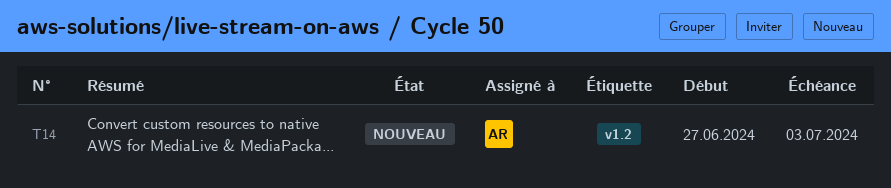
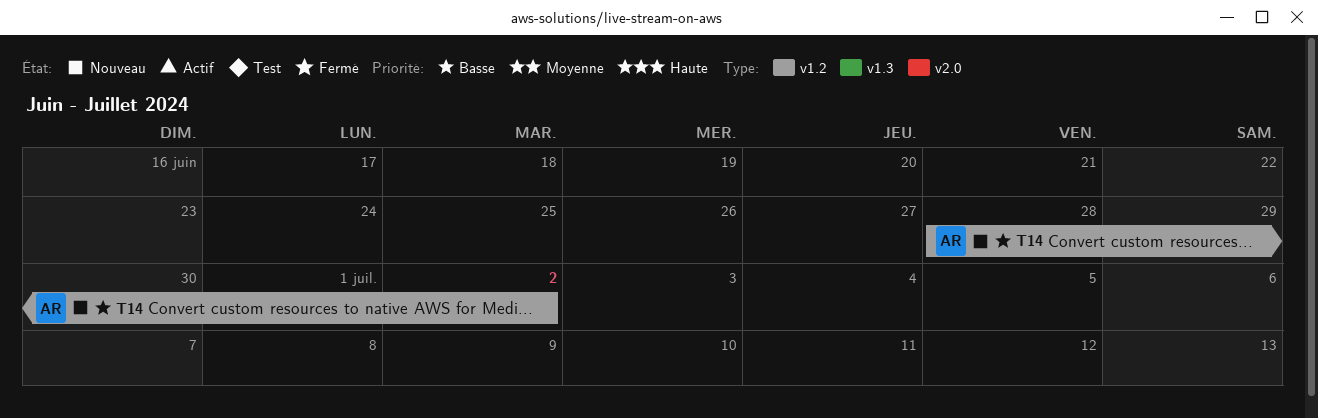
T14, start: Jun 27 -> Jun 28
T14, due: Jul 3 -> Jul 2

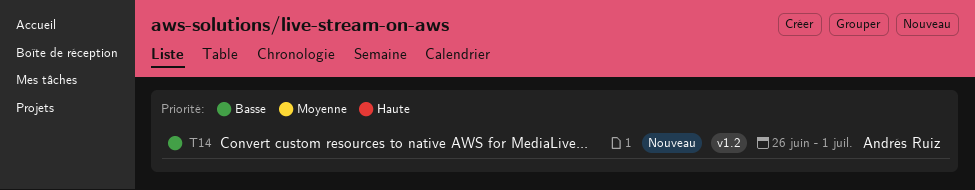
T14, start: Jun 28 -> Jun 26
T14, due: Jul 2 -> Jul 1

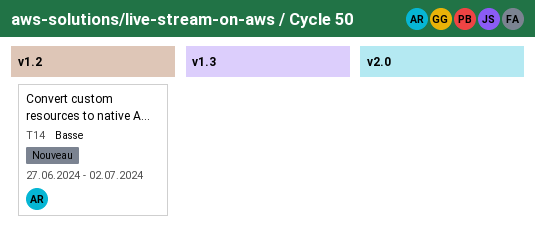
T14, start: Jun 26 -> Jun 27
T14, due: Jul 1 -> Jul 2

